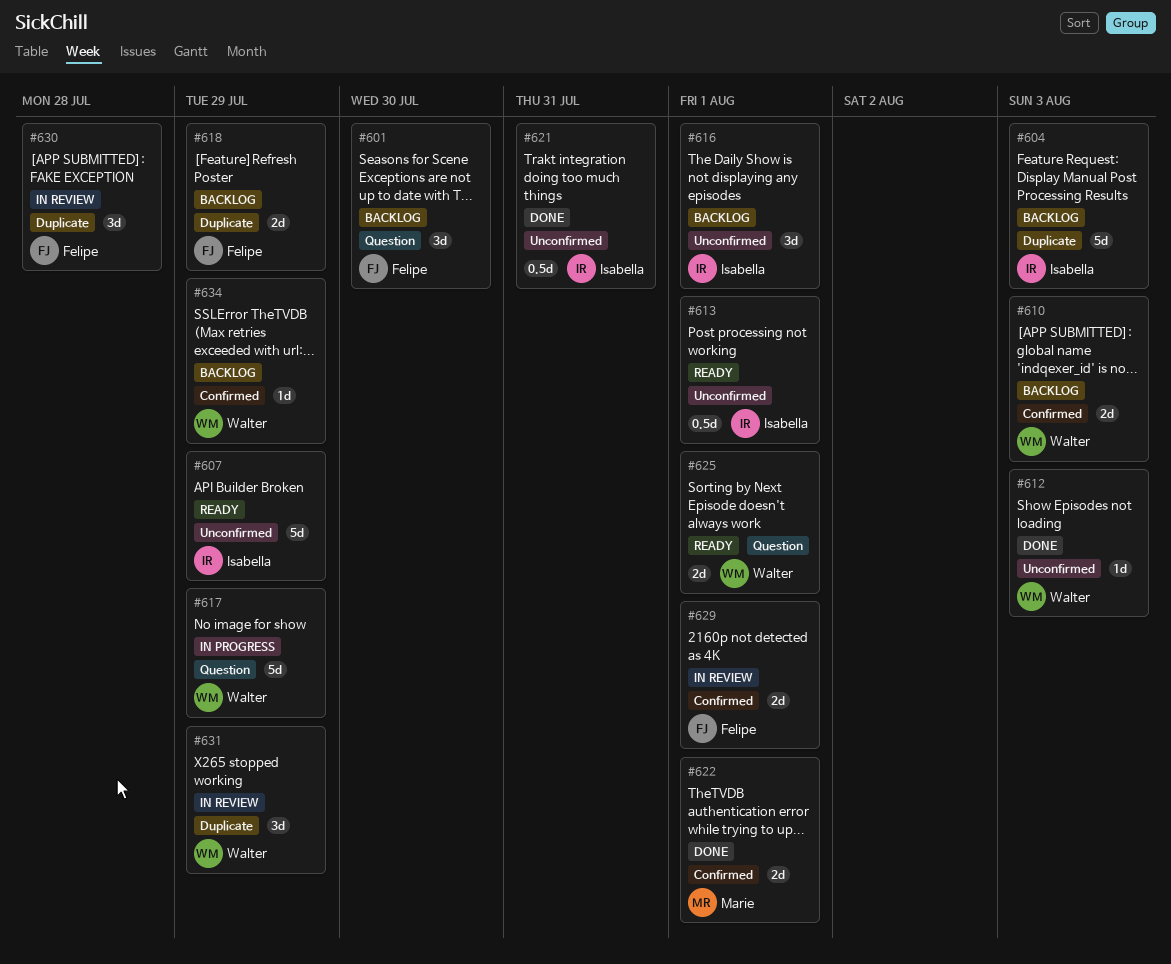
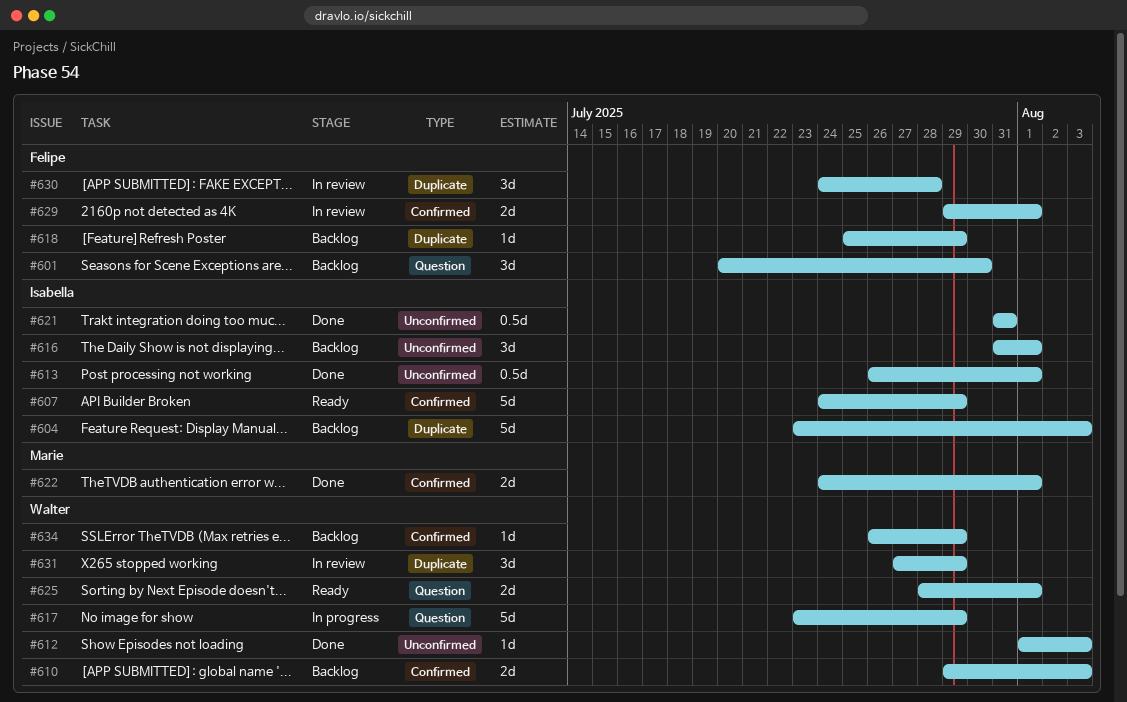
#607, label: Unconfirmed -> Confirmed
#613, status: Ready -> Done
#618, estimate: 2d -> 1d

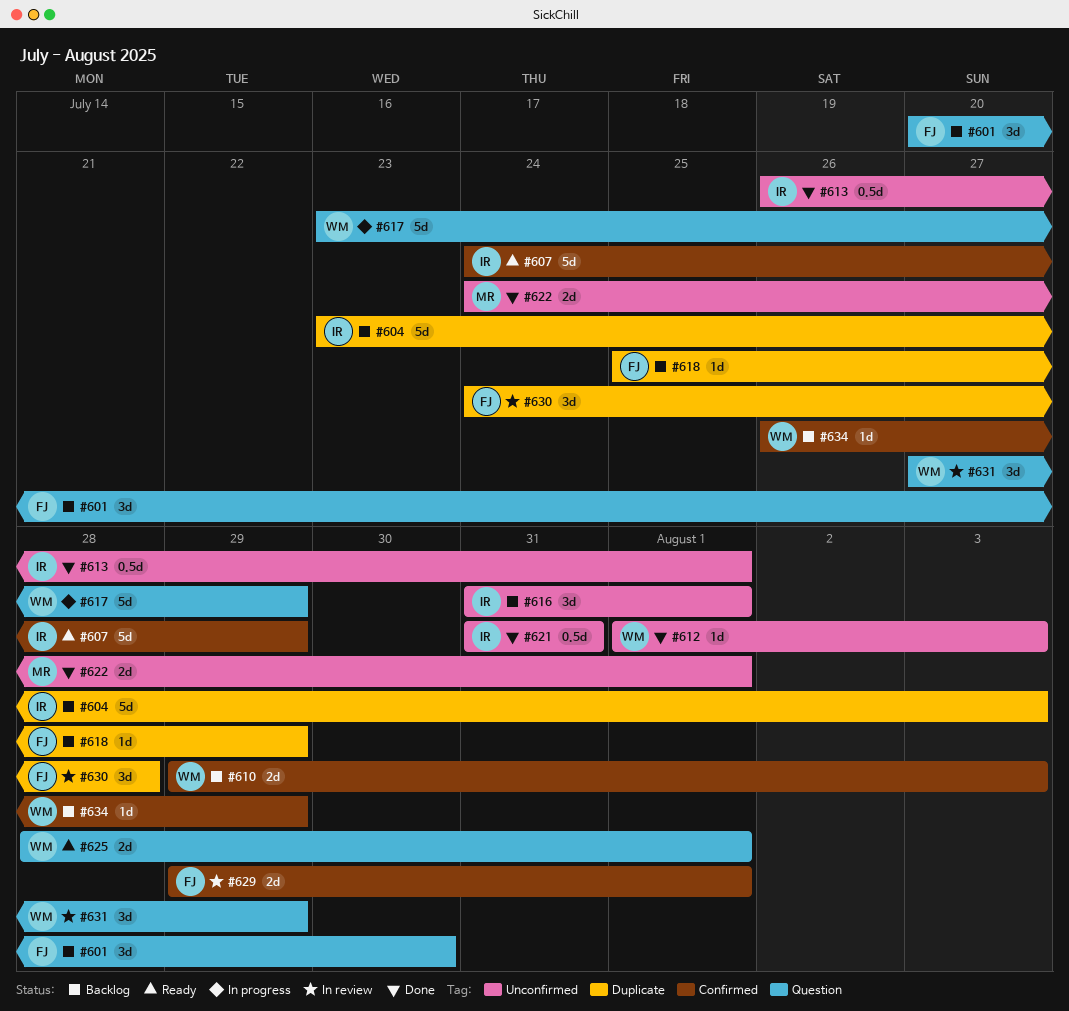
#622, label: Confirmed -> Unconfirmed
#631, label: Duplicate -> Question

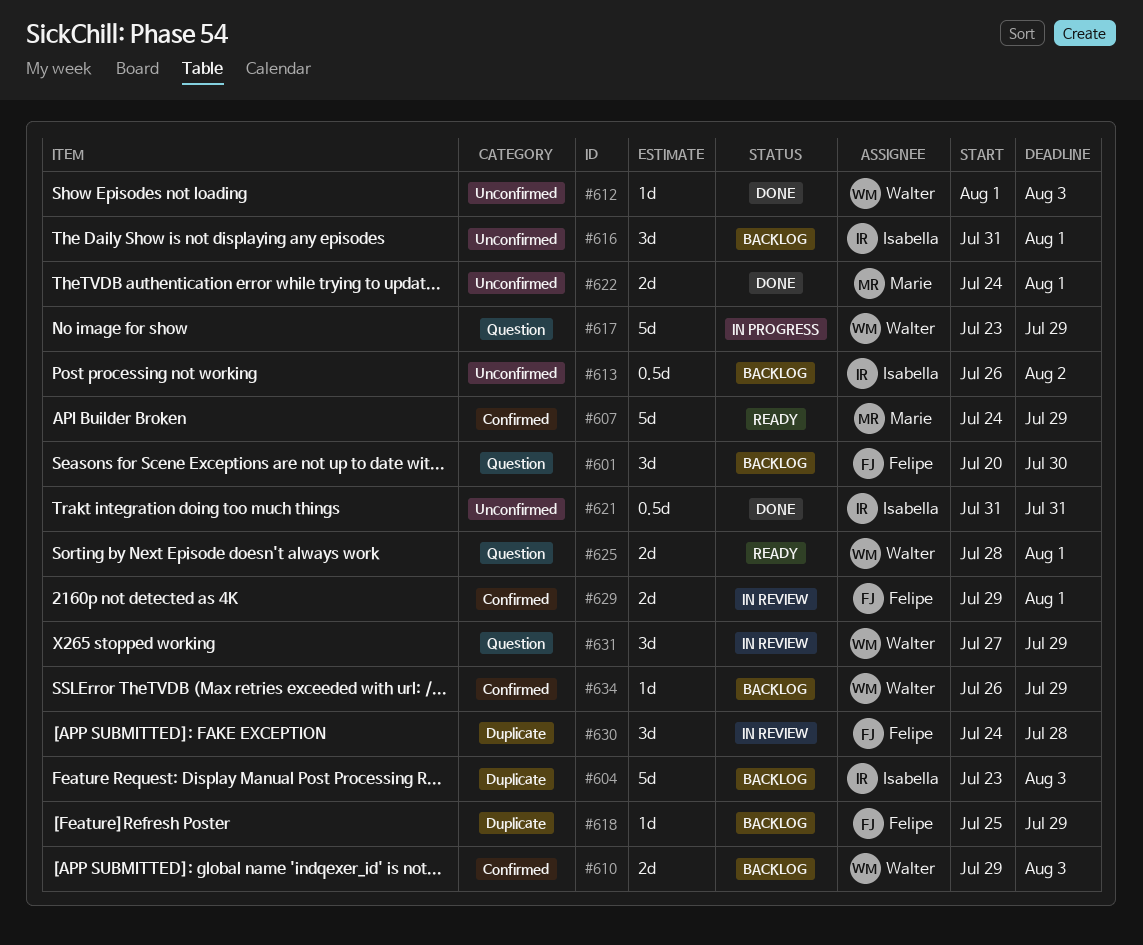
#607, owner: Isabella -> Marie
#613, status: Done -> Backlog
#613, due: Aug 1 -> Aug 2

